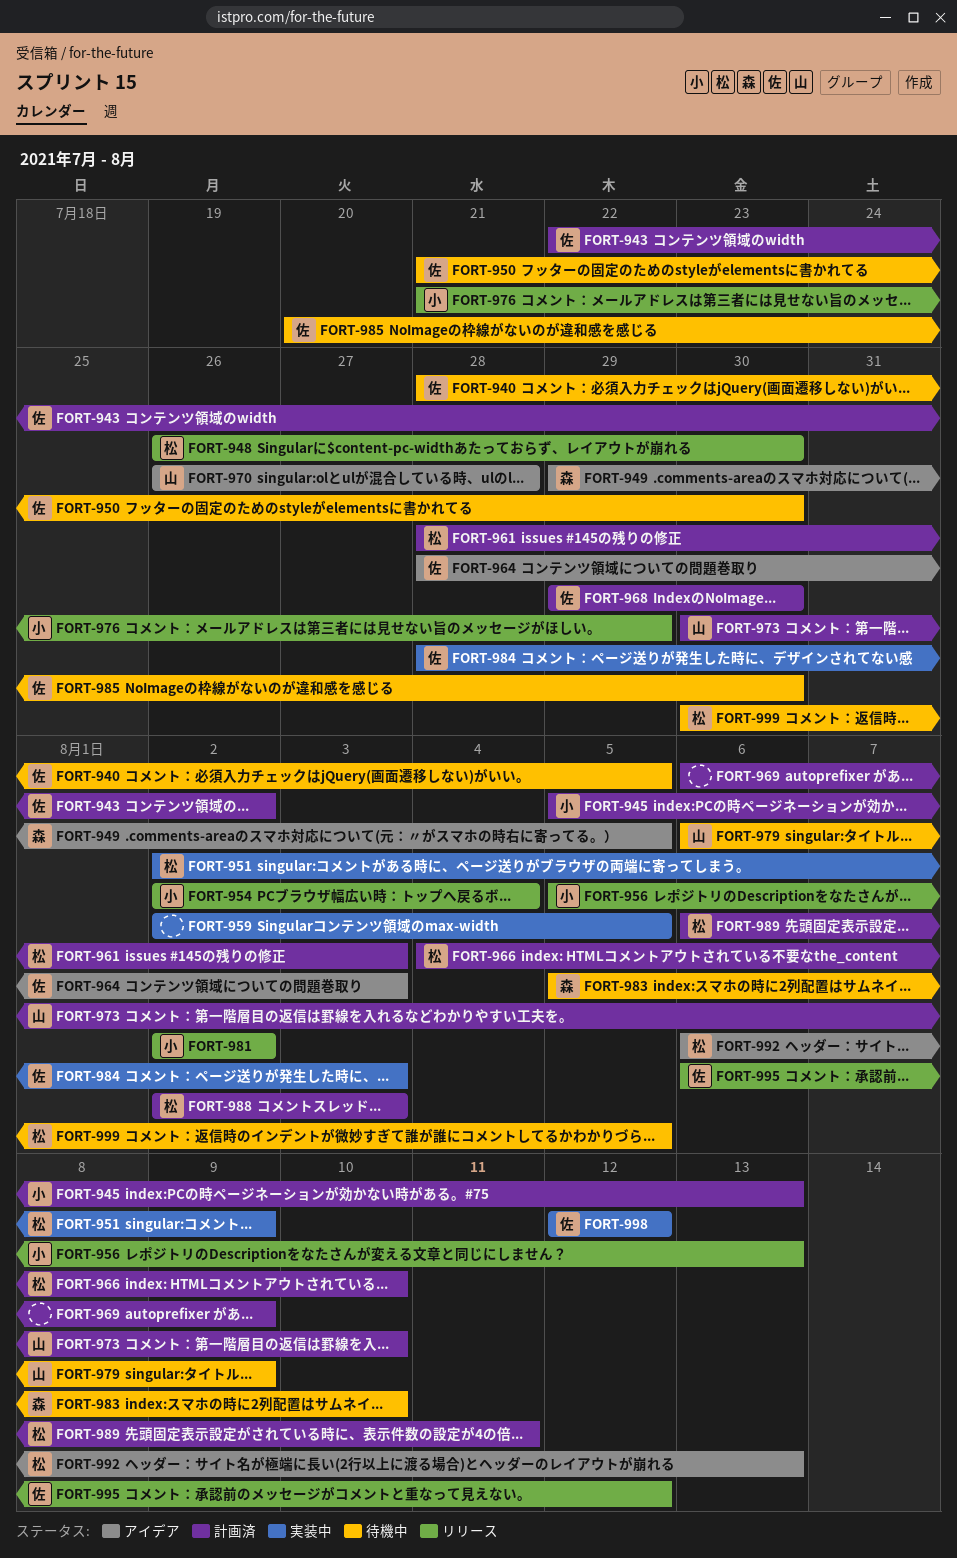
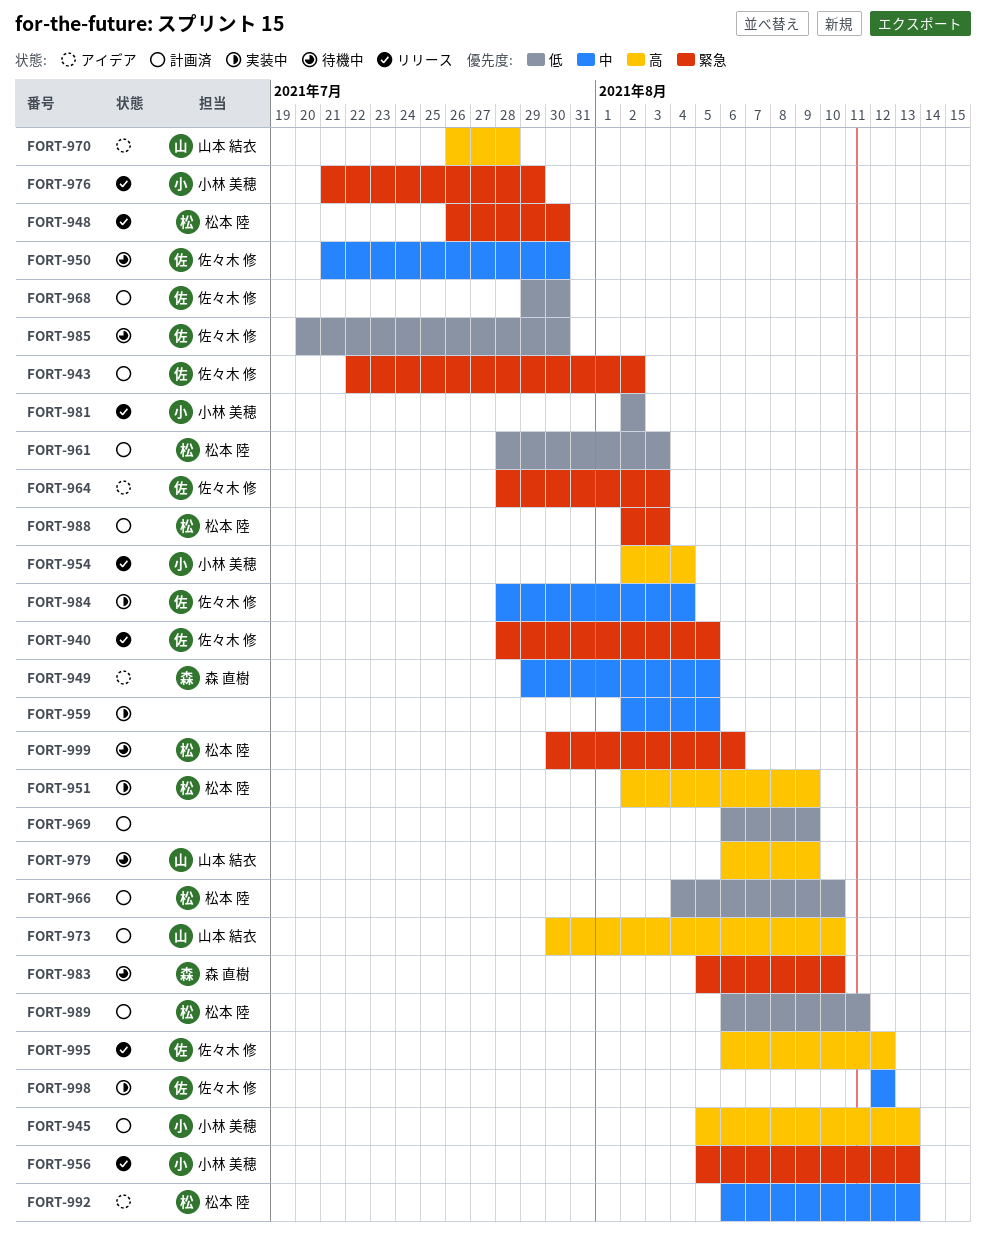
FORT-940, status: 待機中 -> リリース
FORT-984, due: Aug 3 -> Aug 4
FORT-999, due: Aug 5 -> Aug 6

